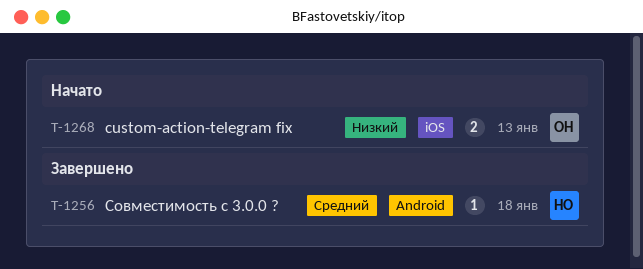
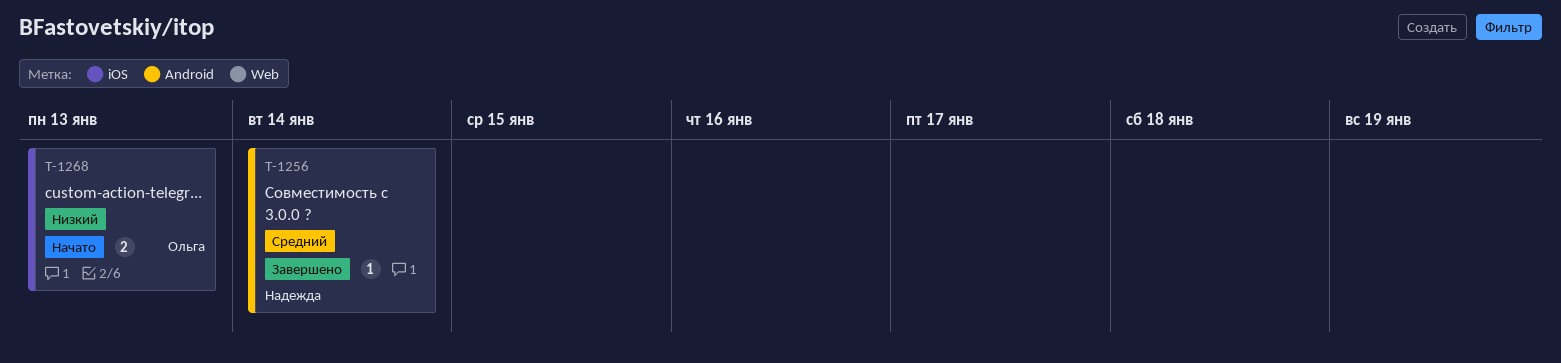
T-1256, due: Jan 18 -> Jan 14

